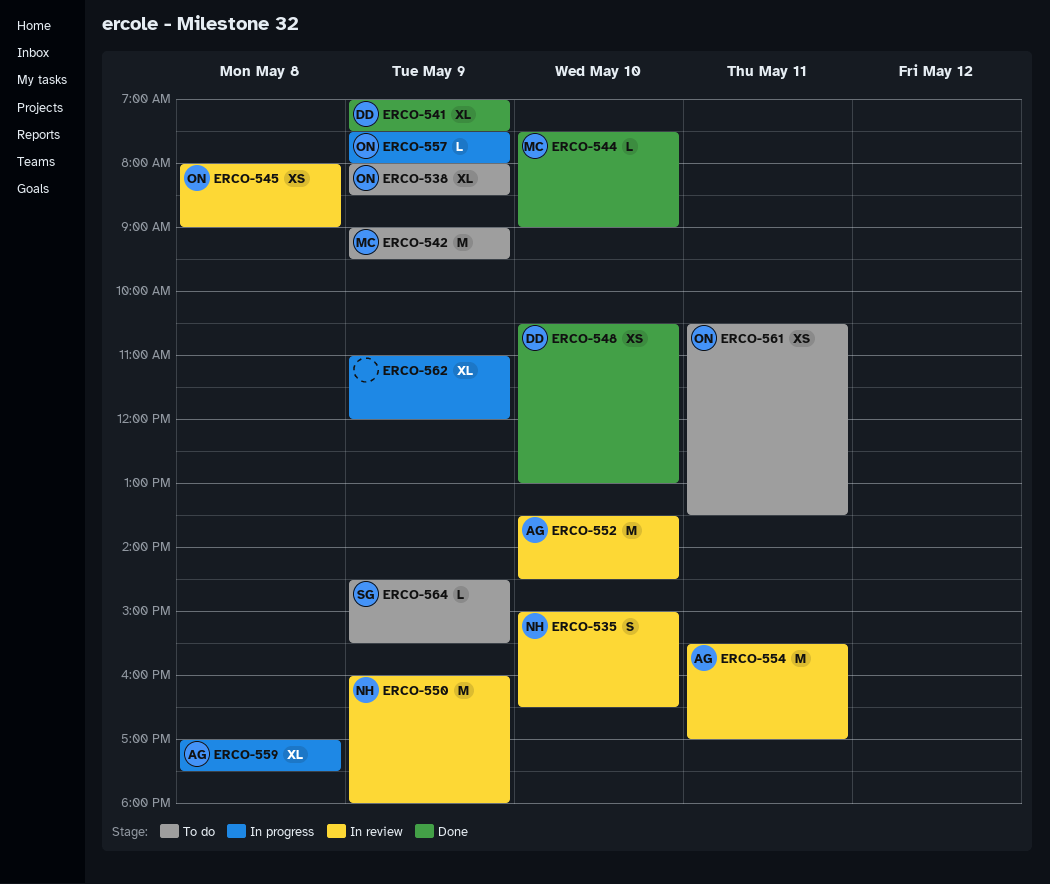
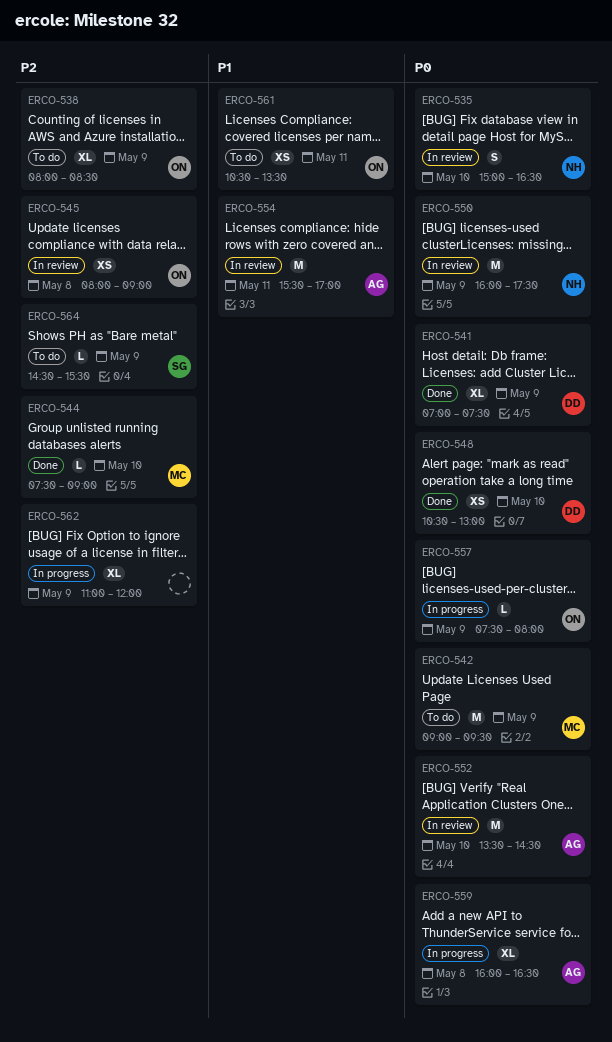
ERCO-550, ends: 18:00 -> 17:30
ERCO-559, begins: 17:00 -> 16:00
ERCO-559, ends: 17:30 -> 16:30

